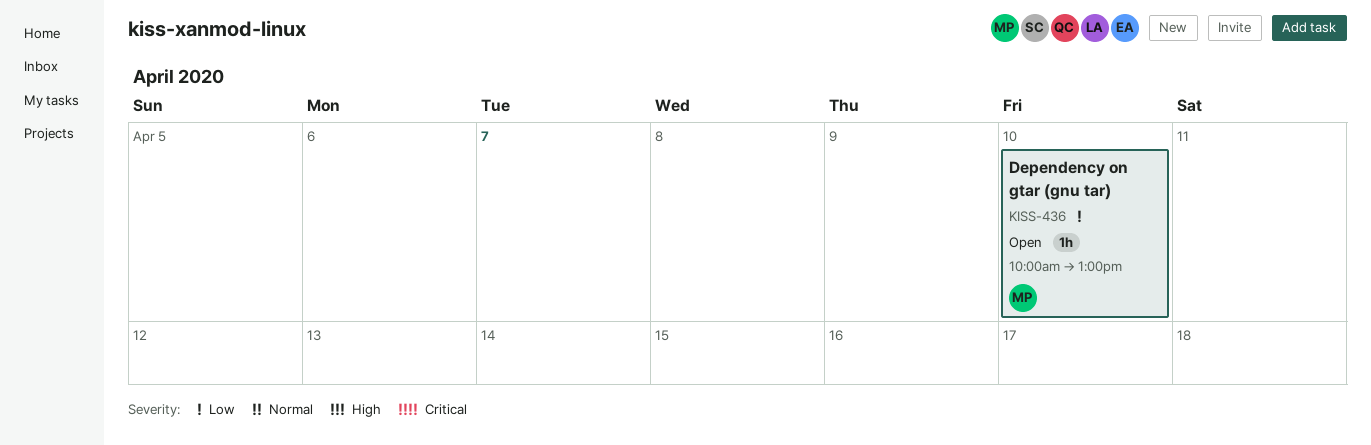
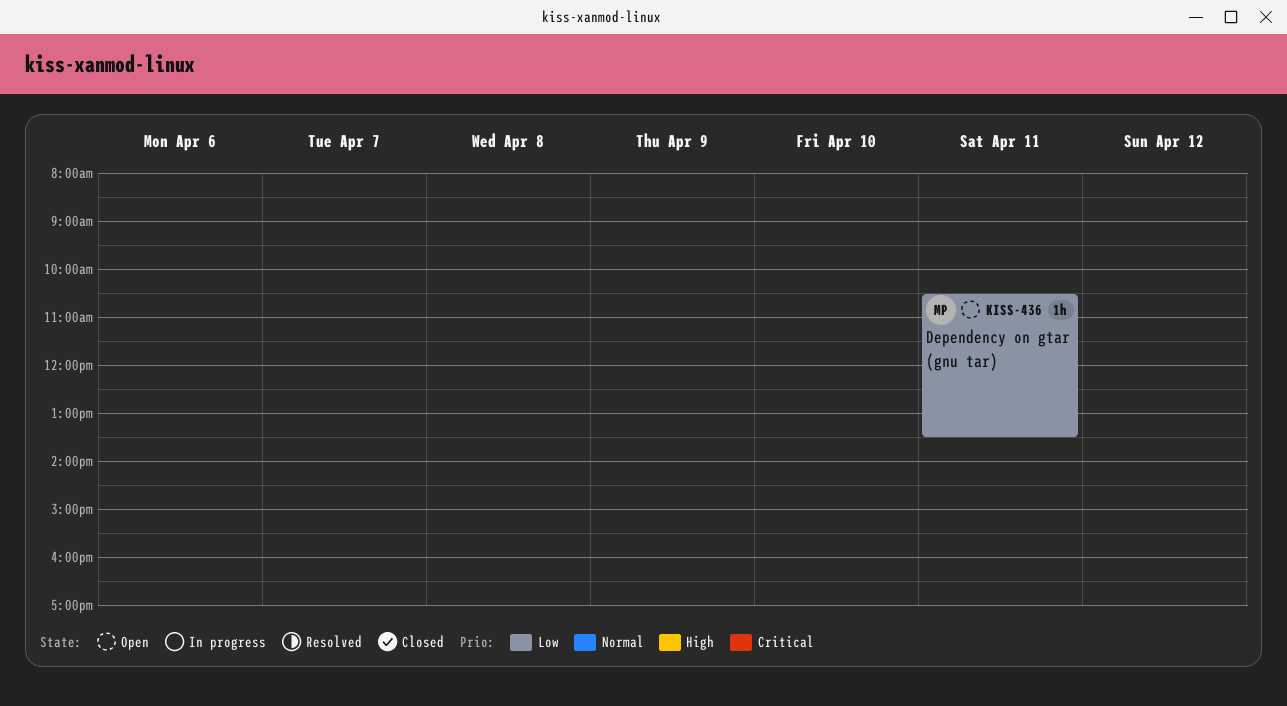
KISS-436, day: Apr 10 -> Apr 11
KISS-436, begins: 10:00 -> 10:30
KISS-436, ends: 13:00 -> 13:30

